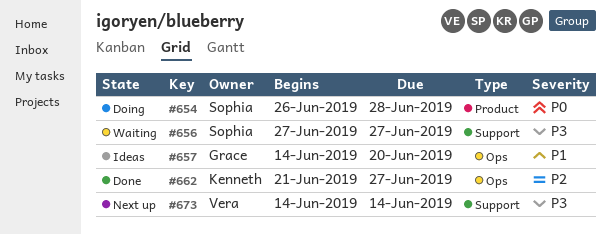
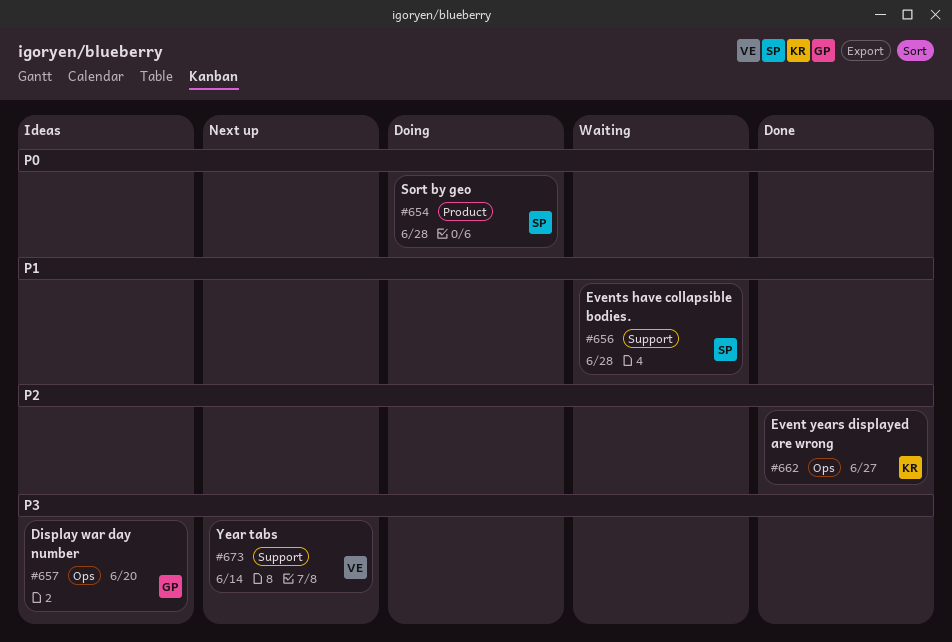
#656, priority: P3 -> P1
#656, due: Jun 27 -> Jun 28
#657, priority: P1 -> P3

